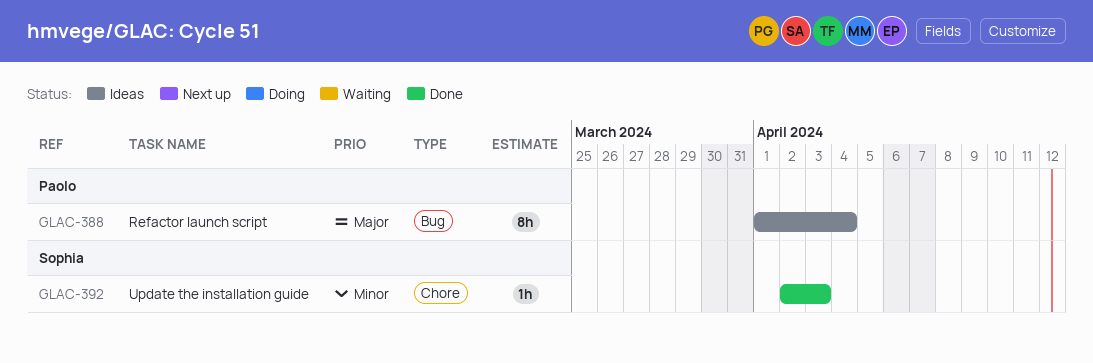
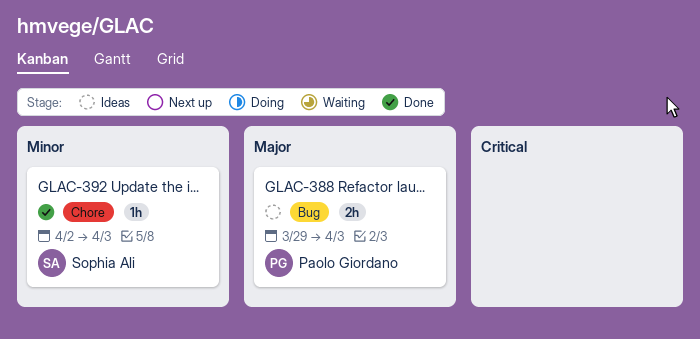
GLAC-388, estimate: 8h -> 2h
GLAC-388, start: Apr 1 -> Mar 29
GLAC-388, due: Apr 4 -> Apr 3

